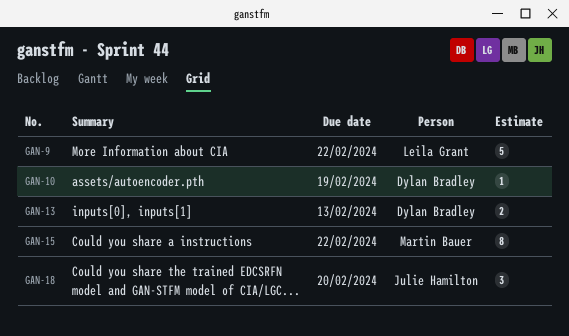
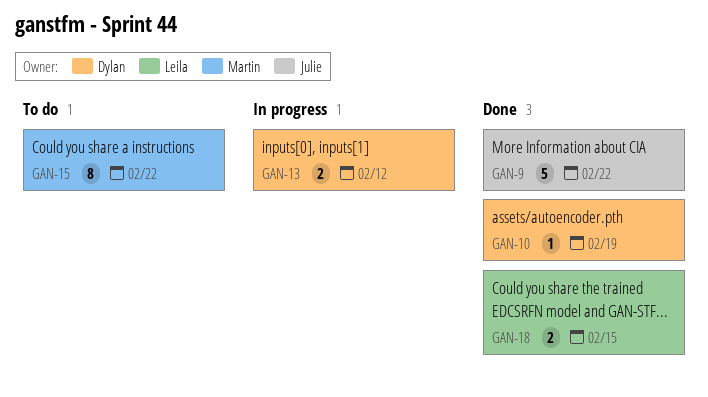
GAN-9, owner: Leila Grant -> Julie Hamilton
GAN-13, due: Feb 13 -> Feb 12
GAN-18, owner: Julie Hamilton -> Leila Grant
GAN-18, estimate: 3 -> 2
GAN-18, due: Feb 20 -> Feb 15

